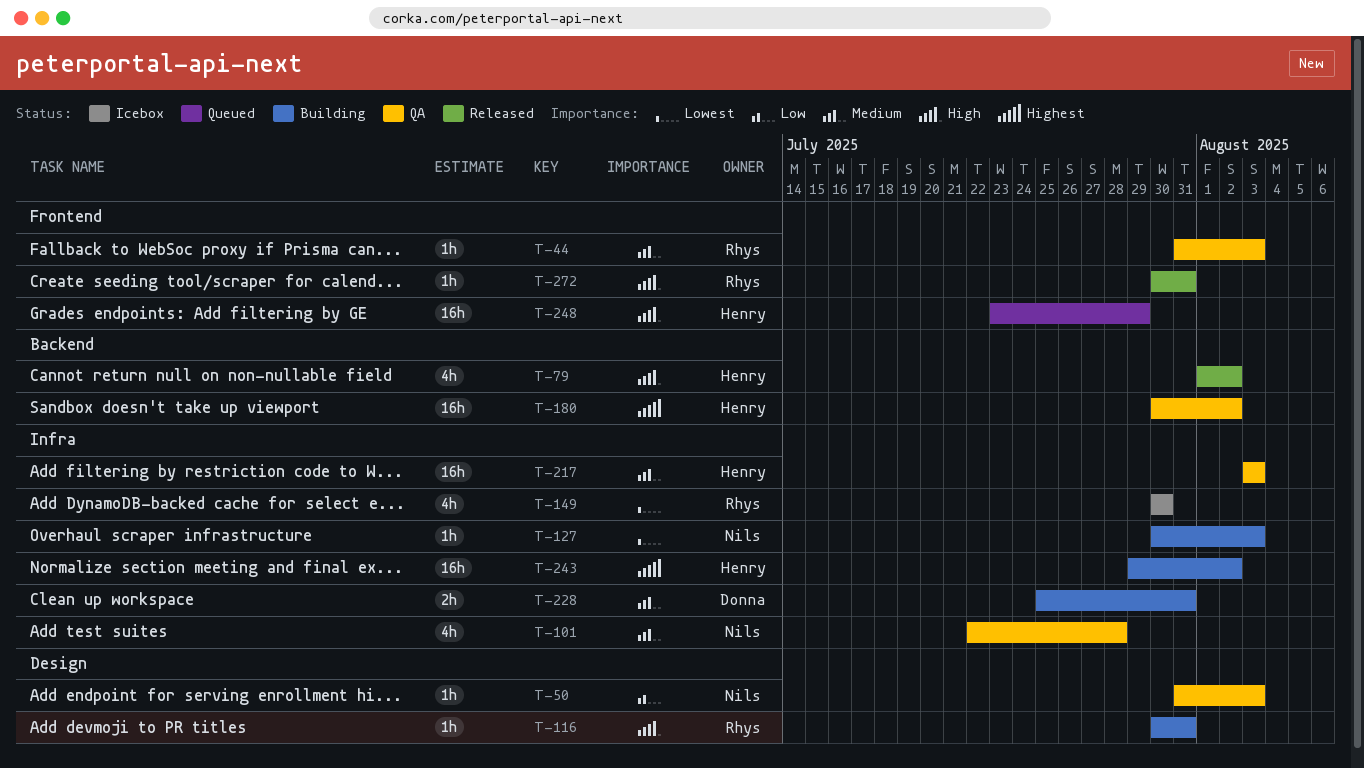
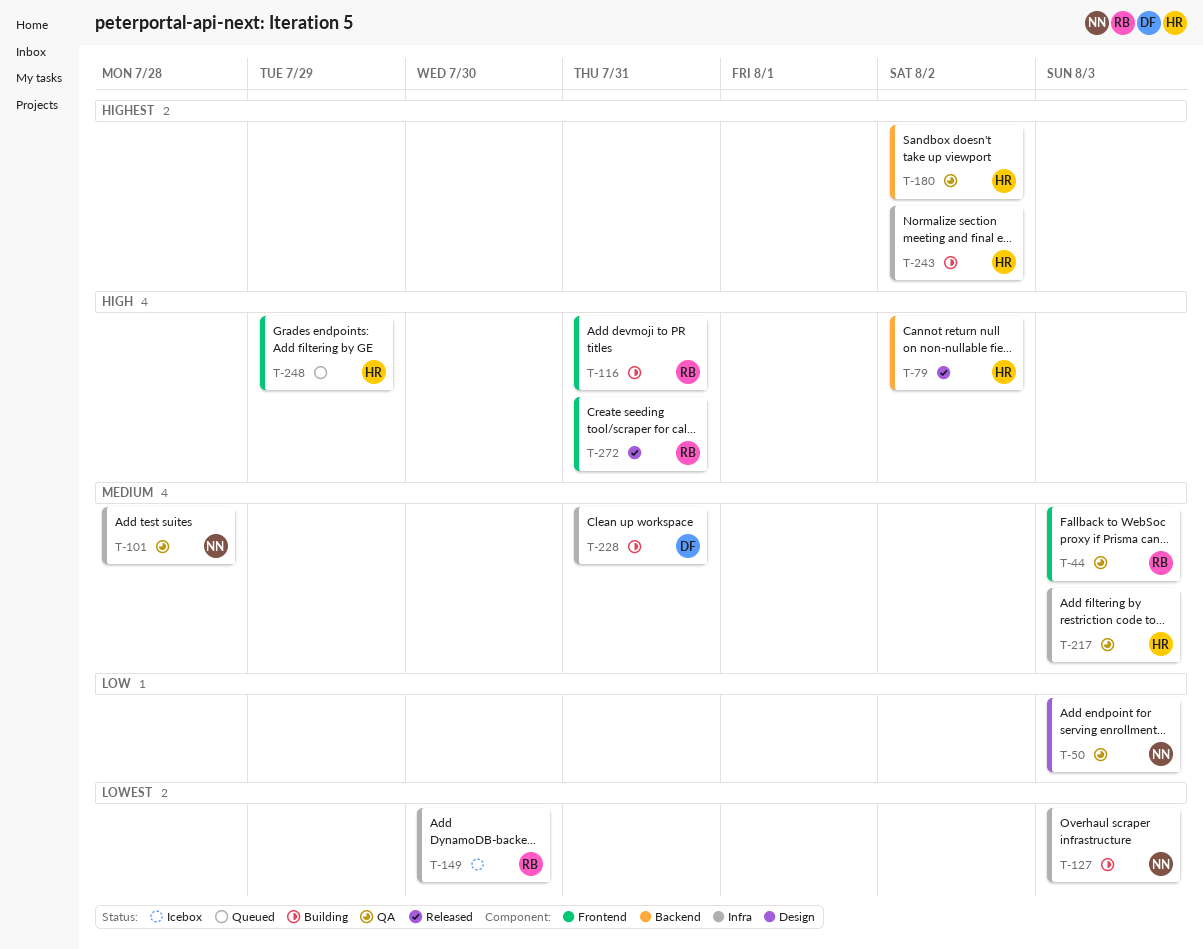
T-116, label: Design -> Frontend

